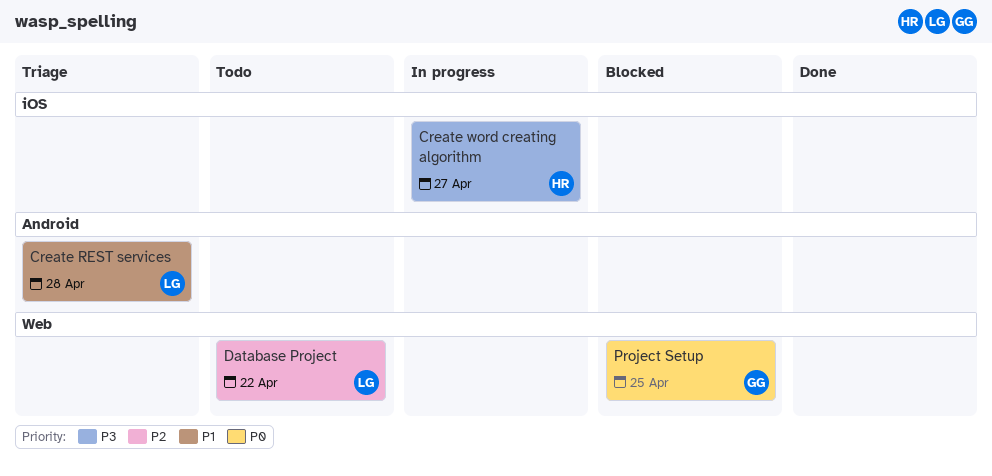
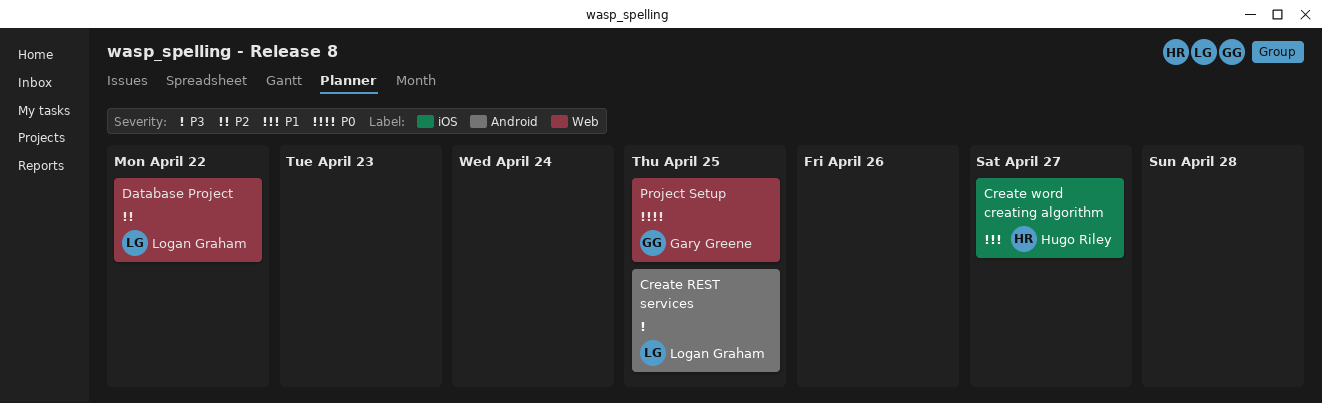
Create REST services, priority: P1 -> P3
Create REST services, due: Apr 28 -> Apr 25
Create word creating algorithm, priority: P3 -> P1

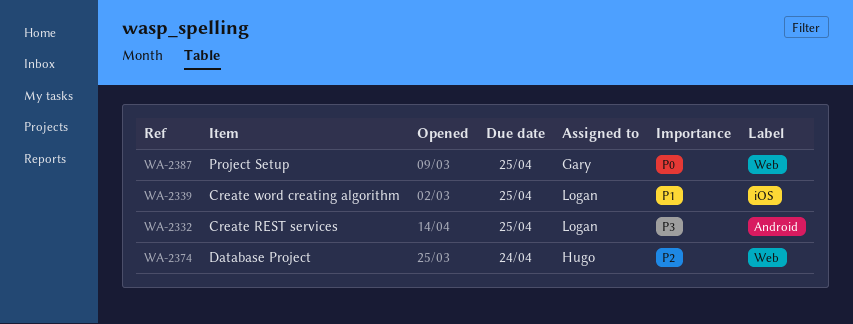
Create word creating algorithm, owner: Hugo Riley -> Logan Graham
Create word creating algorithm, due: Apr 27 -> Apr 25
Database Project, owner: Logan Graham -> Hugo Riley
Database Project, due: Apr 22 -> Apr 24

